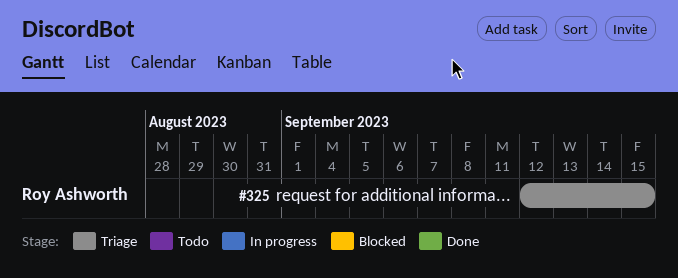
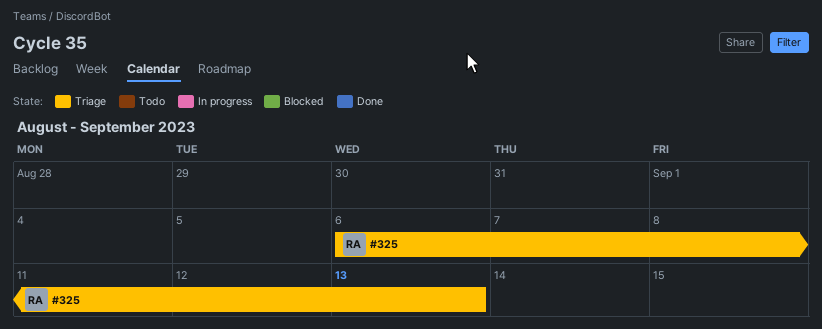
#325, start: Sep 12 -> Sep 6
#325, due: Sep 15 -> Sep 13

